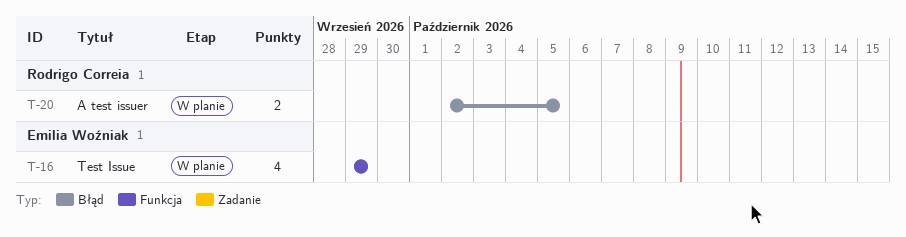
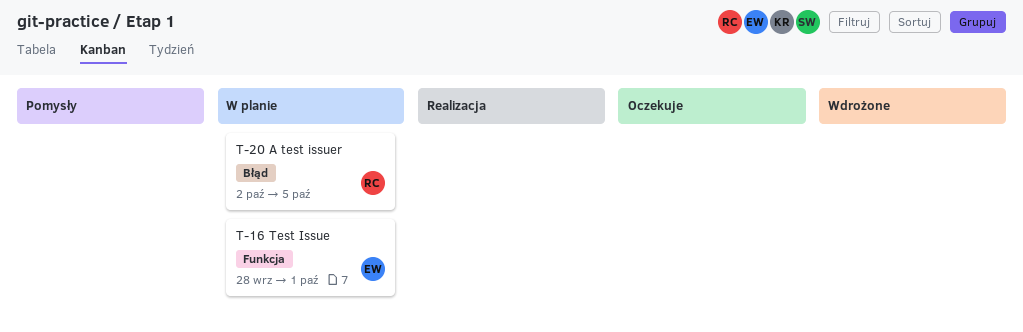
T-16, start: Sep 29 -> Sep 28
T-16, due: Sep 29 -> Oct 1

